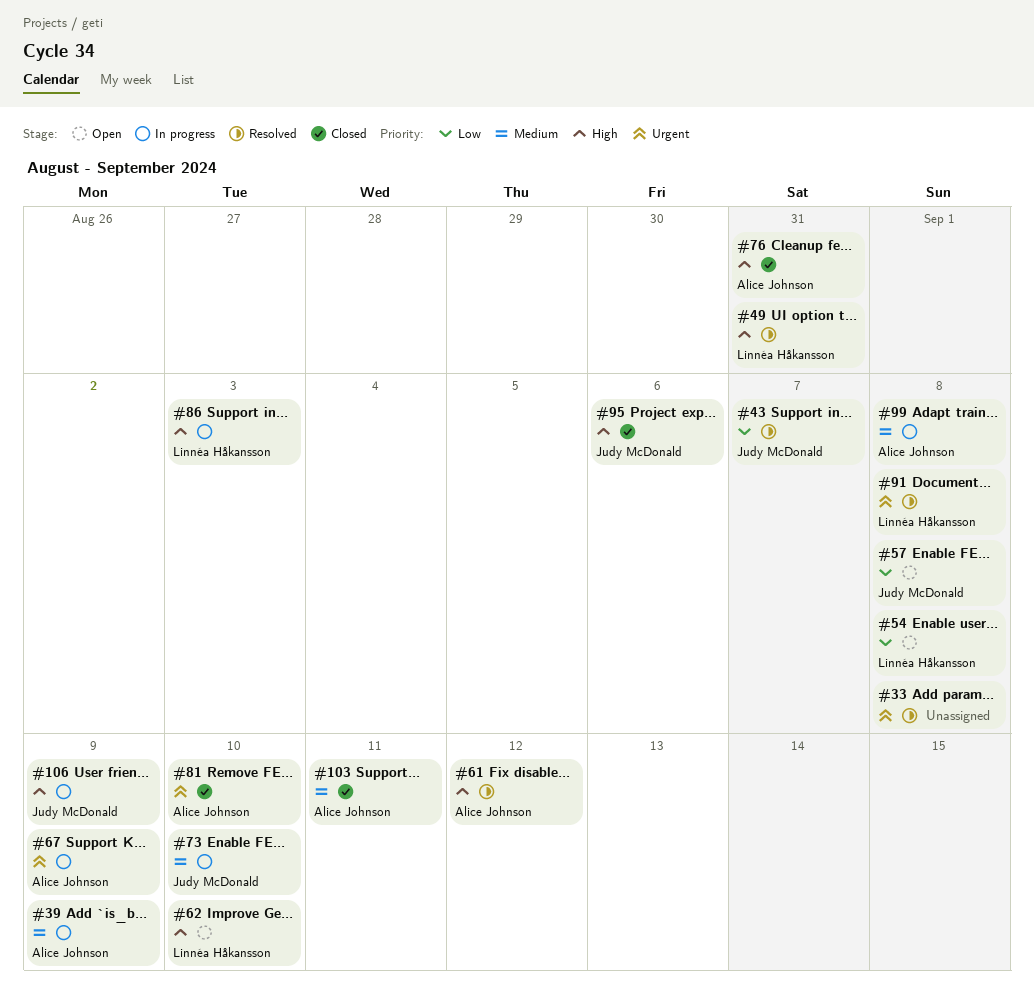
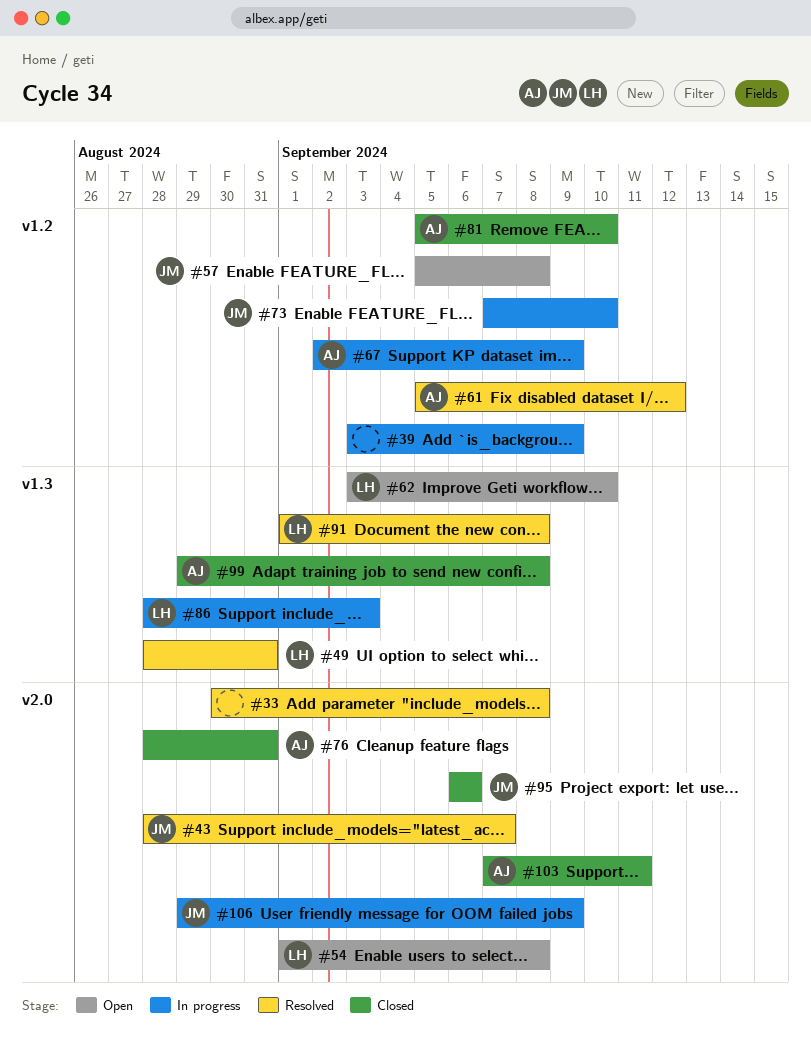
#39, owner: Alice Johnson -> none
#99, status: In progress -> Closed

